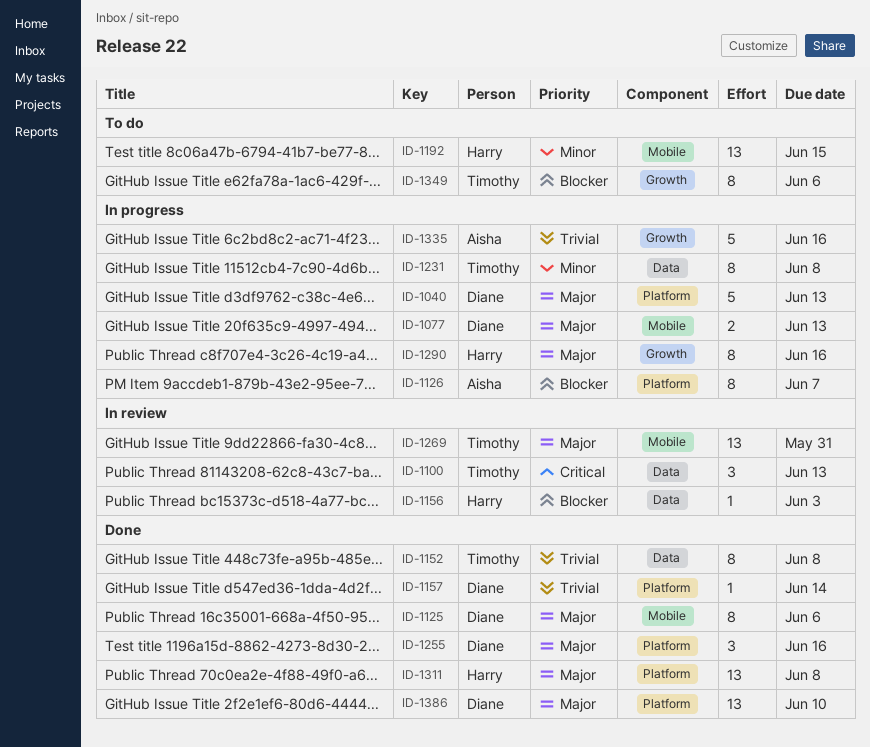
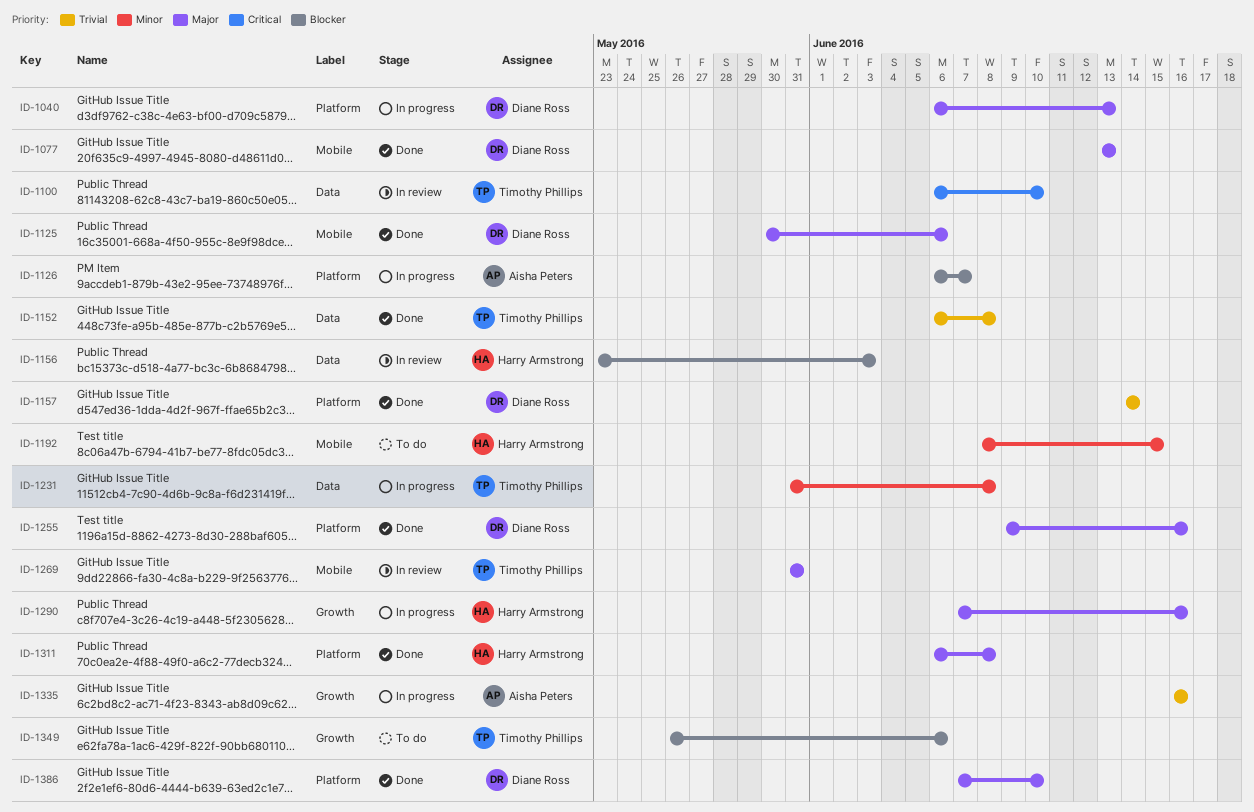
ID-1077, status: In progress -> Done
ID-1100, due: Jun 13 -> Jun 10

